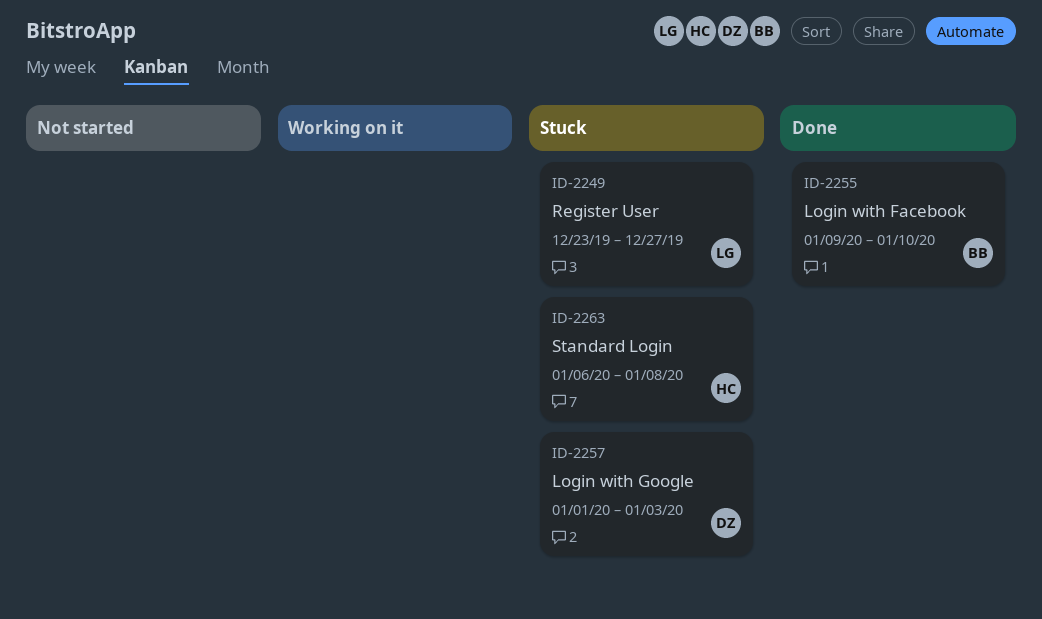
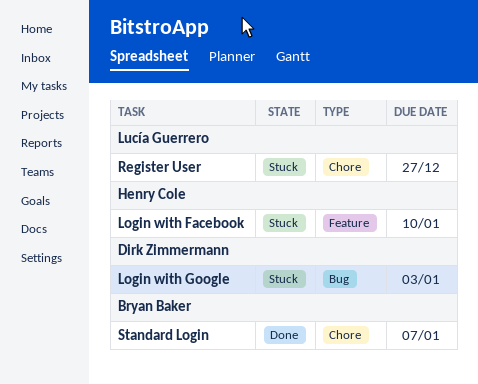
Login with Facebook, status: Done -> Stuck
Login with Facebook, owner: Bryan Baker -> Henry Cole
Standard Login, status: Stuck -> Done
Standard Login, owner: Henry Cole -> Bryan Baker
Standard Login, due: Jan 8 -> Jan 7

